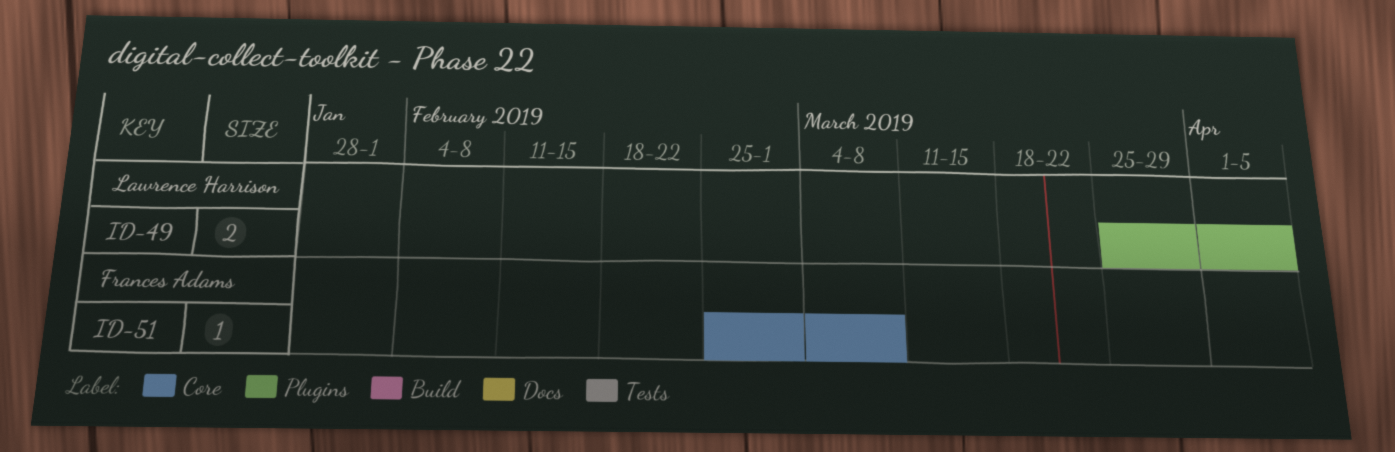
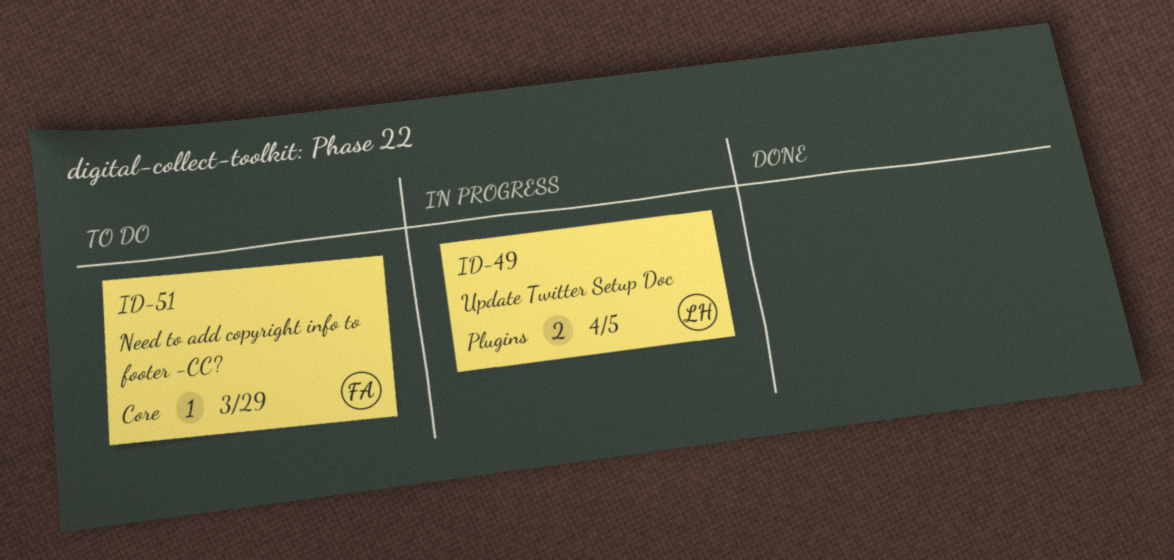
ID-51, due: Mar 8 -> Mar 29

